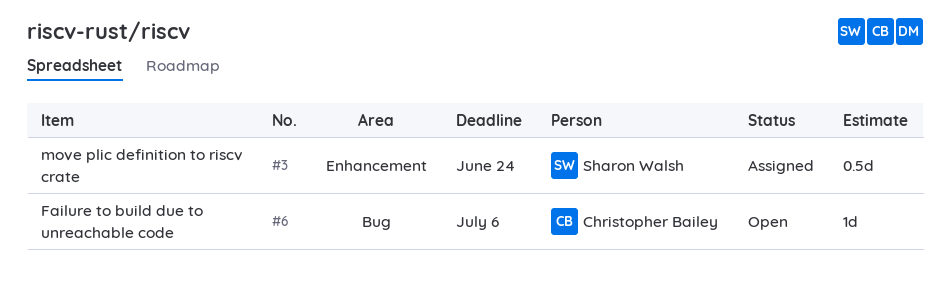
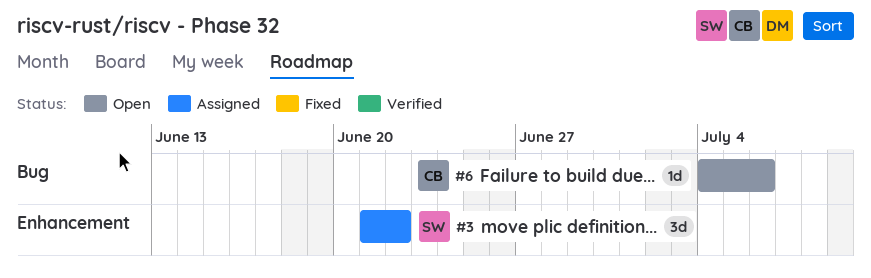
#3, estimate: 0.5d -> 3d
#3, due: Jun 24 -> Jun 22

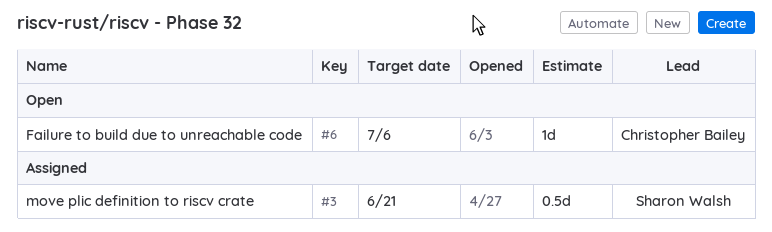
#3, estimate: 3d -> 0.5d
#3, due: Jun 22 -> Jun 21

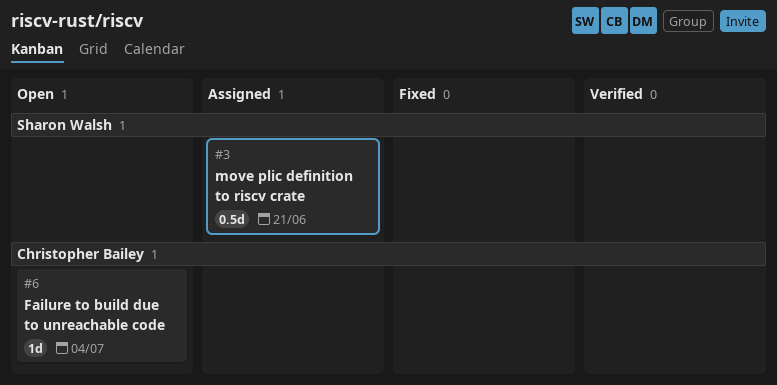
#6, due: Jul 6 -> Jul 4

